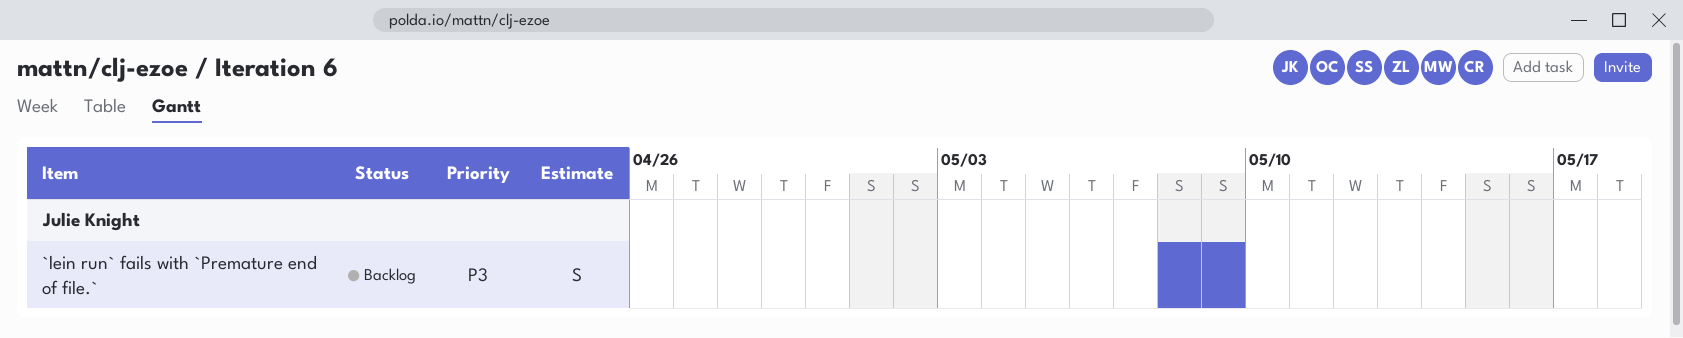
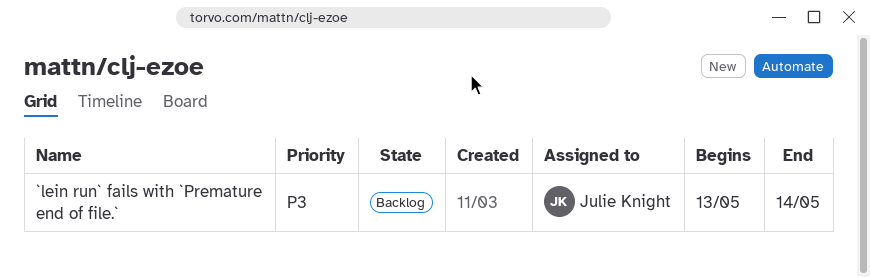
`lein run` fails with `Premature end of file.`, start: May 8 -> May 13
`lein run` fails with `Premature end of file.`, due: May 9 -> May 14

